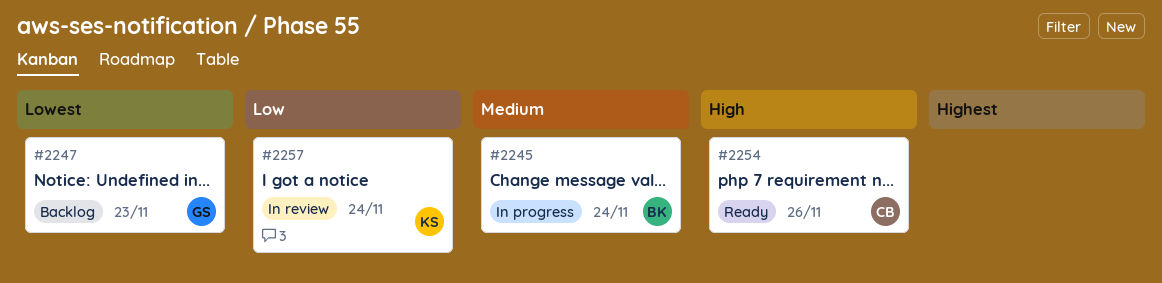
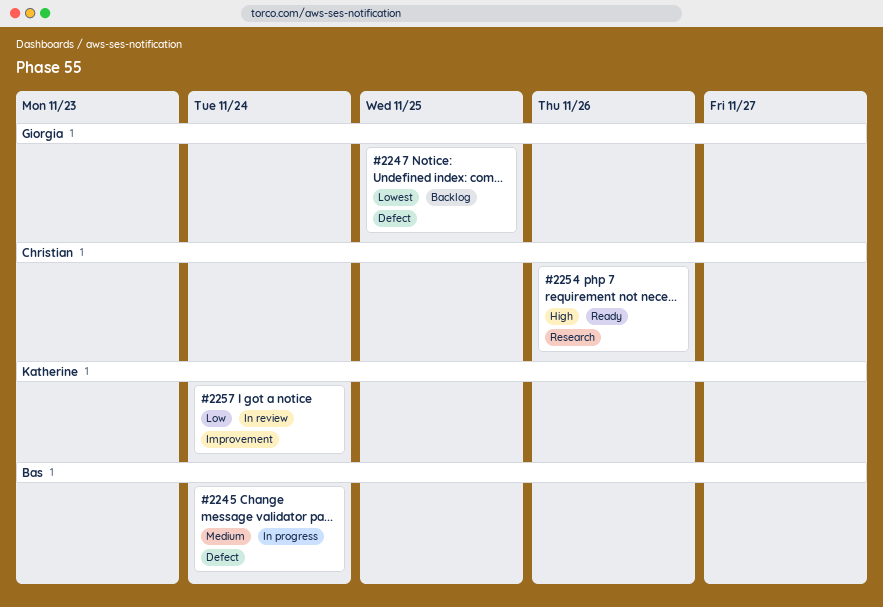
#2247, due: Nov 23 -> Nov 25

